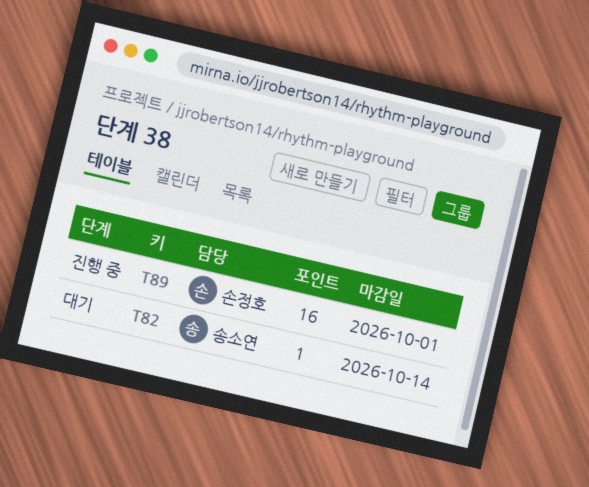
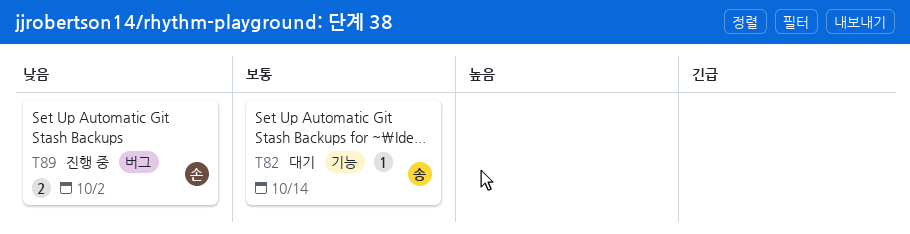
T89, estimate: 16 -> 2
T89, due: Oct 1 -> Oct 2

